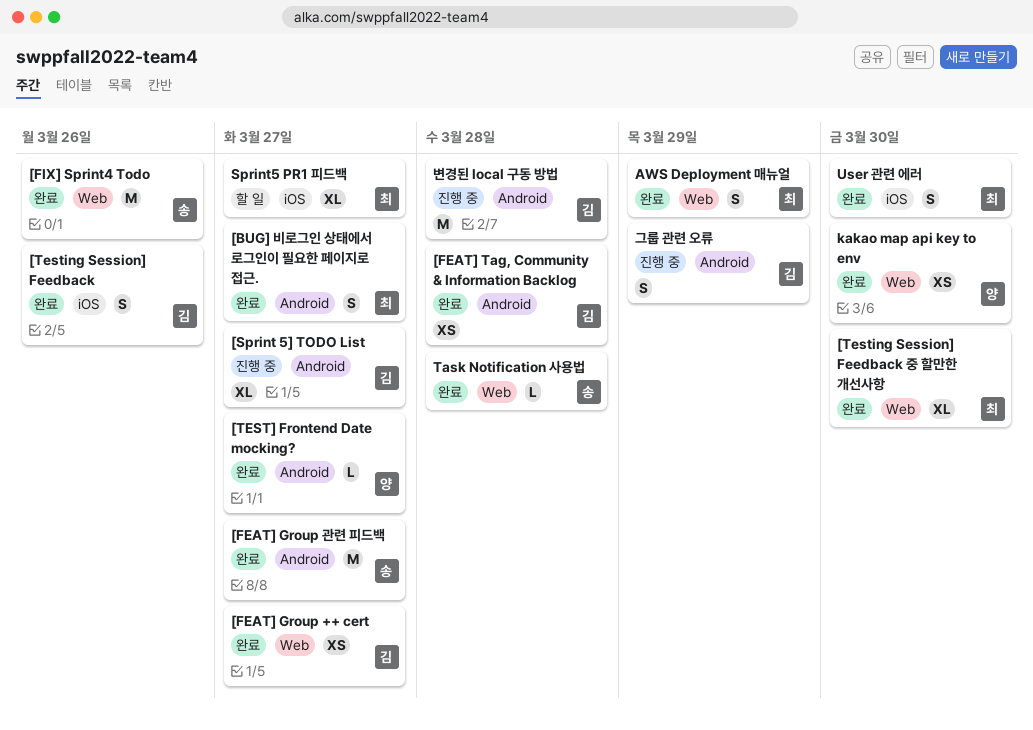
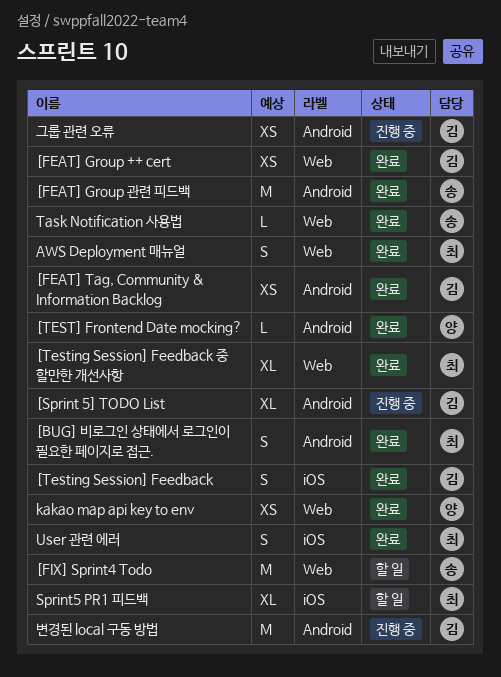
[FIX] Sprint4 Todo, status: 완료 -> 할 일
그룹 관련 오류, estimate: S -> XS

